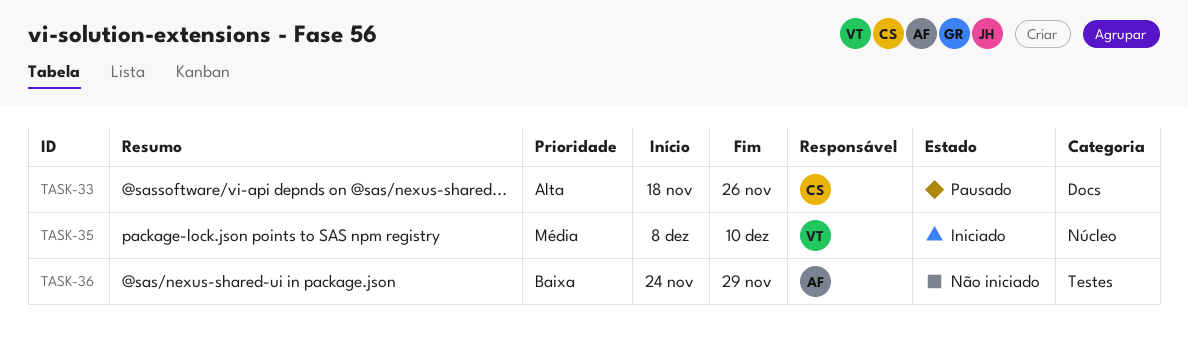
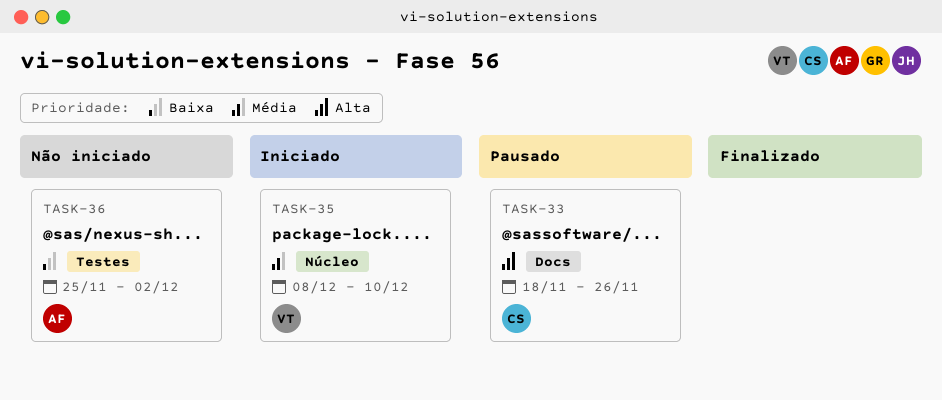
TASK-36, start: Nov 24 -> Nov 25
TASK-36, due: Nov 29 -> Dec 2

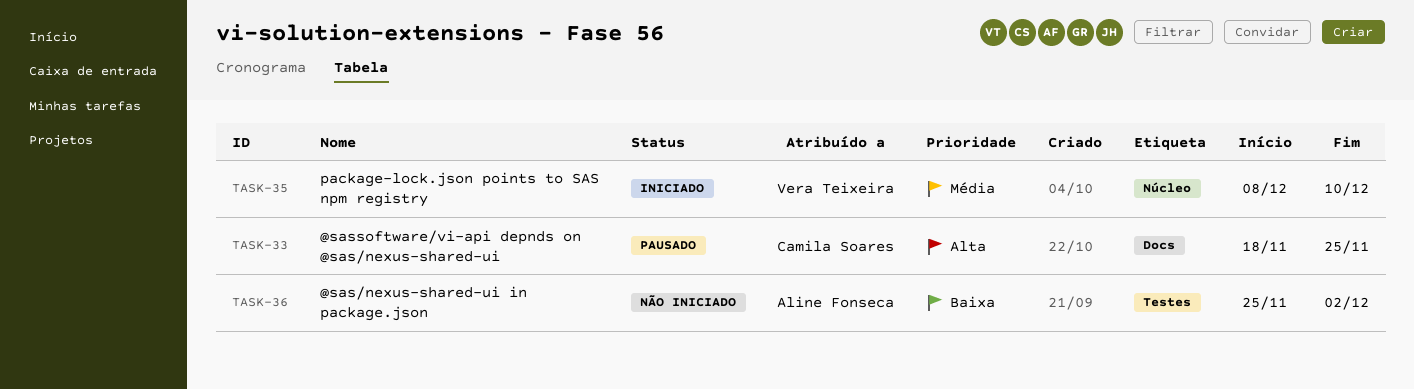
TASK-33, due: Nov 26 -> Nov 25

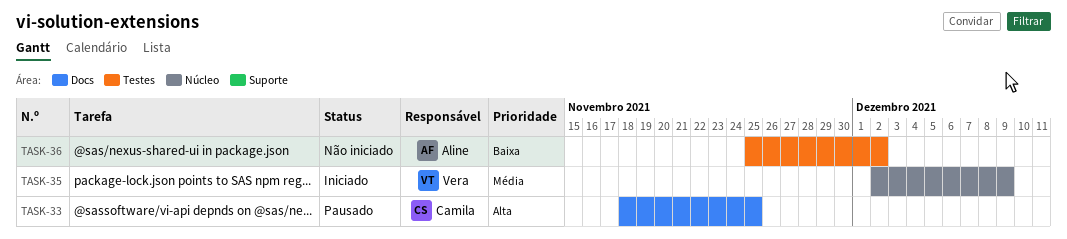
TASK-35, start: Dec 8 -> Dec 2
TASK-35, due: Dec 10 -> Dec 9

